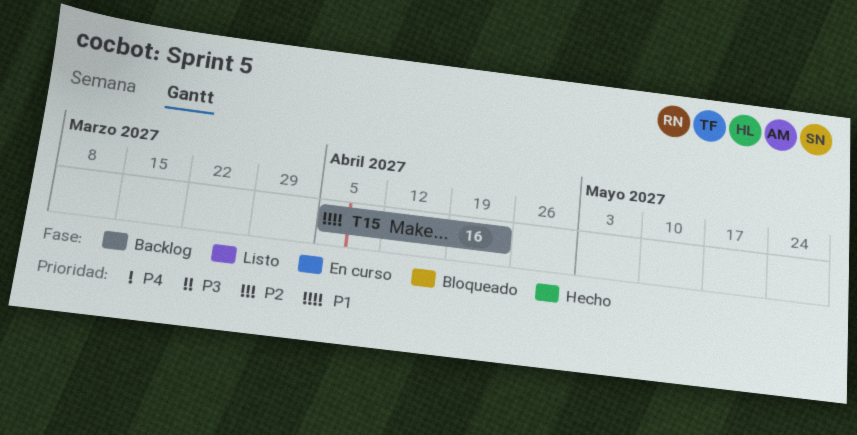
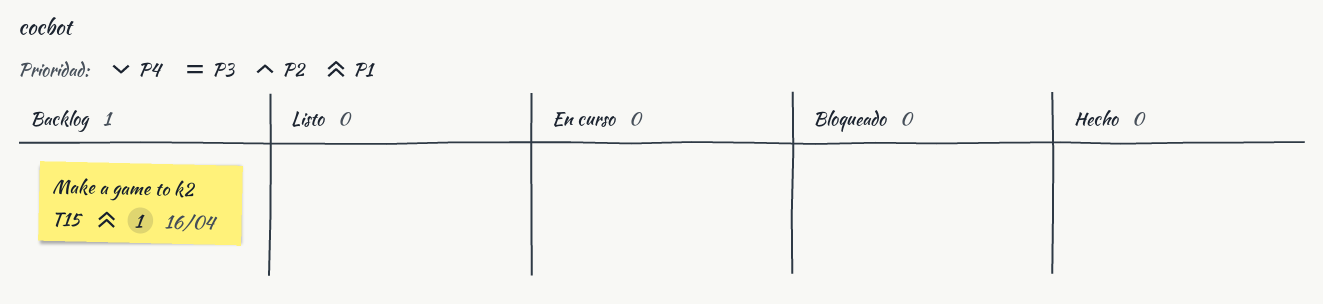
T15, estimate: 16 -> 1
T15, due: Apr 23 -> Apr 16

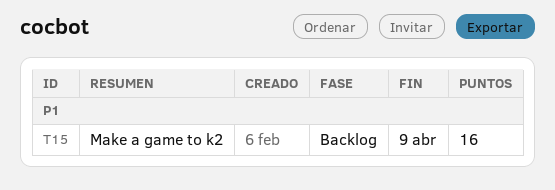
T15, estimate: 1 -> 16
T15, due: Apr 16 -> Apr 9

